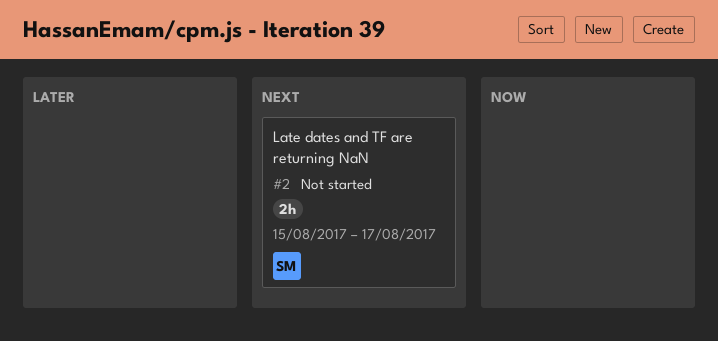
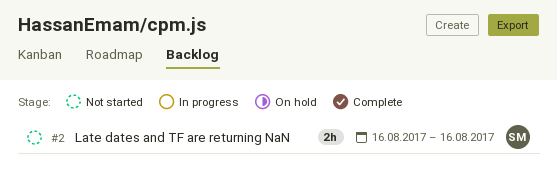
#2, start: Aug 15 -> Aug 16
#2, due: Aug 17 -> Aug 16

